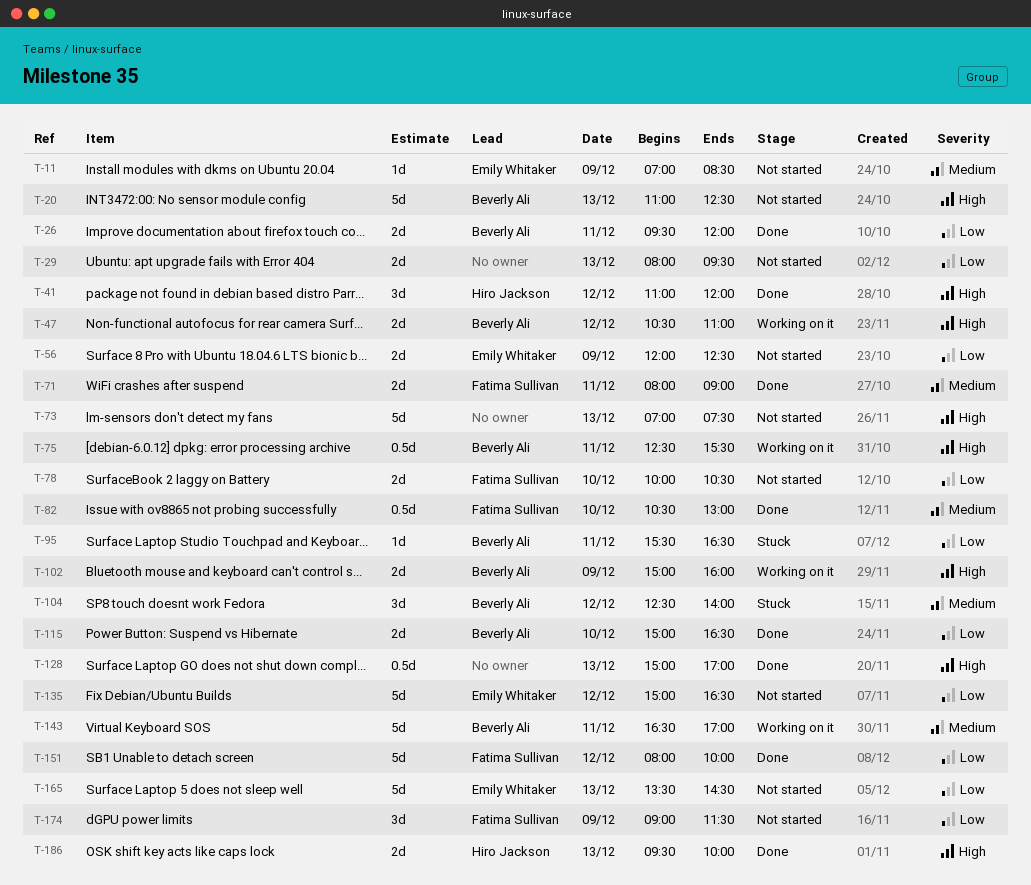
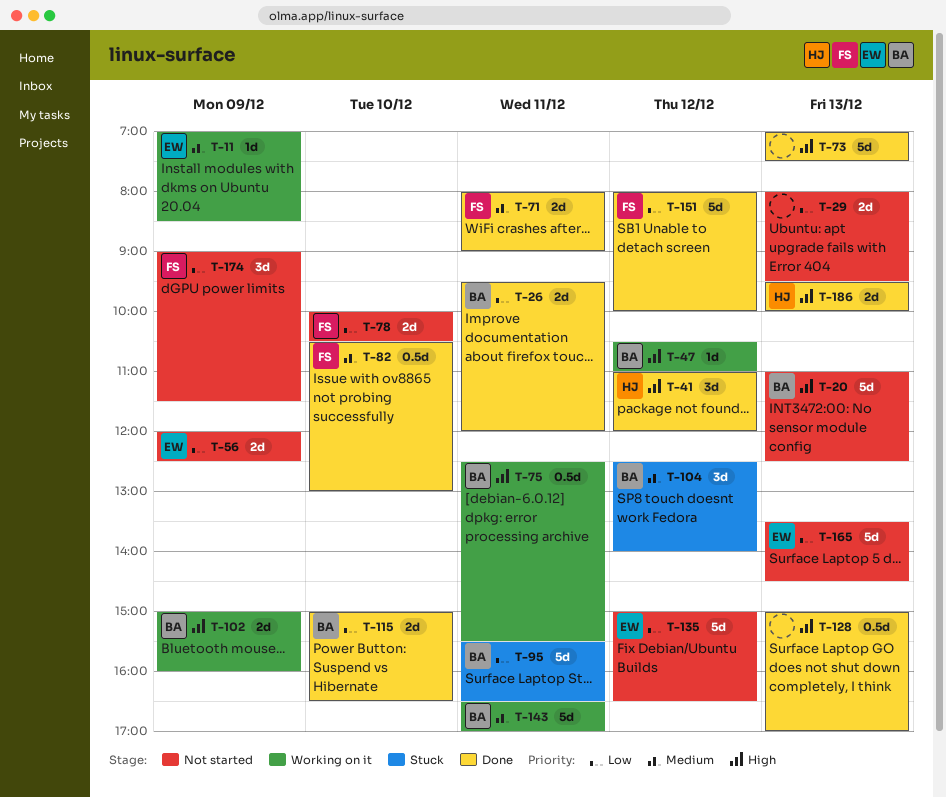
T-11, status: Not started -> Working on it
T-47, estimate: 2d -> 1d
T-73, status: Not started -> Done
T-95, estimate: 1d -> 5d

